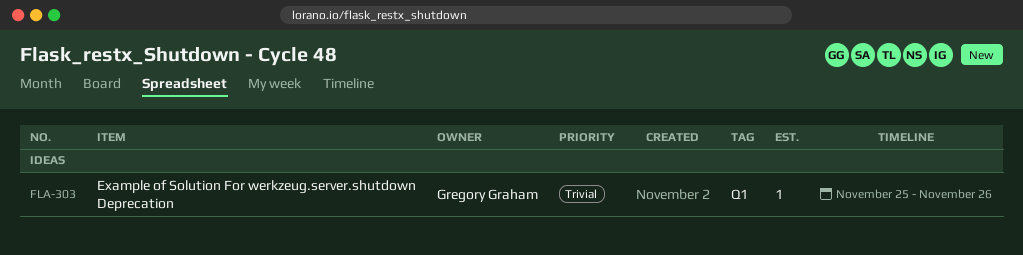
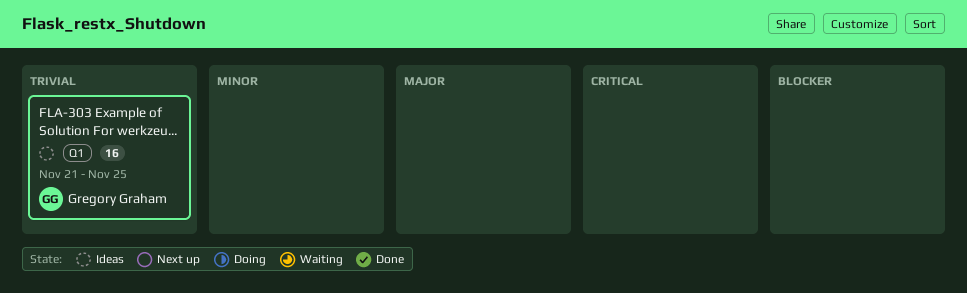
FLA-303, estimate: 1 -> 16
FLA-303, start: Nov 25 -> Nov 21
FLA-303, due: Nov 26 -> Nov 25

